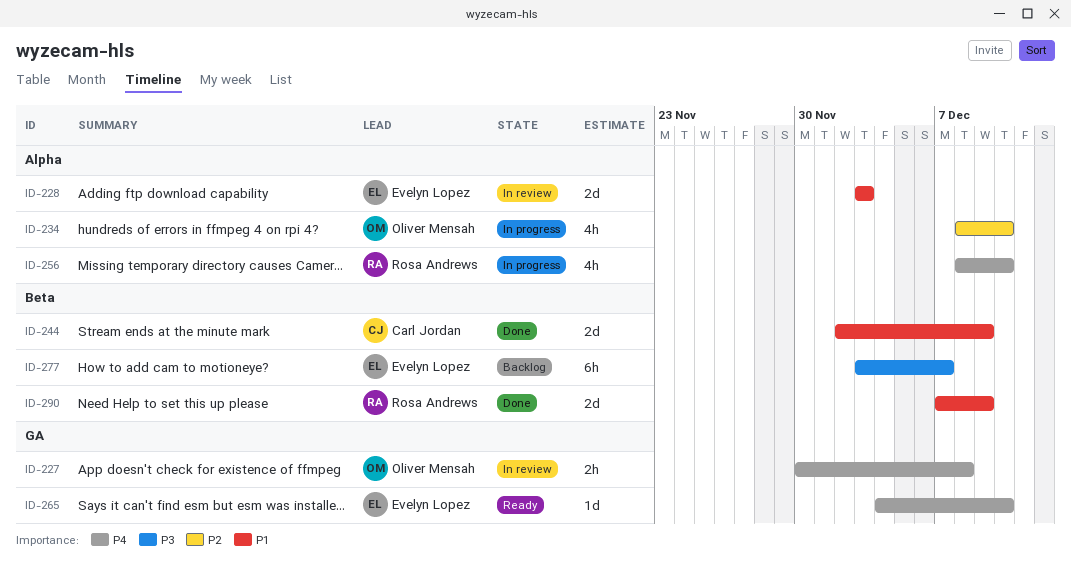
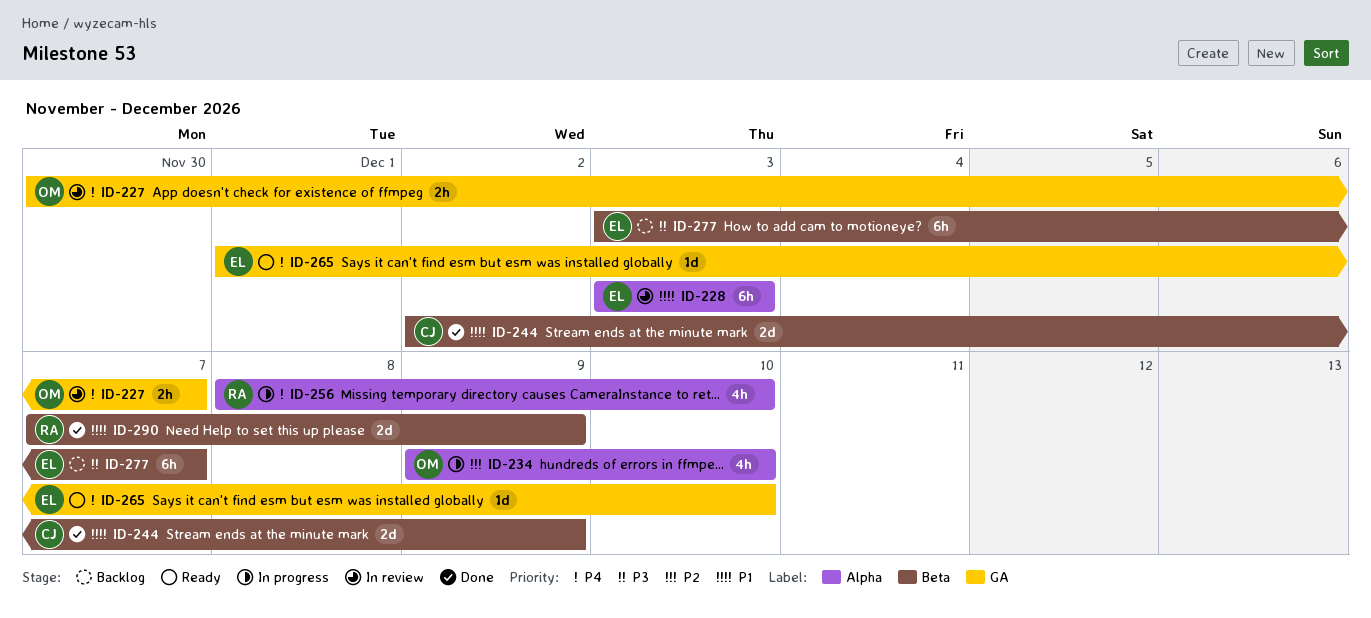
ID-227, due: Dec 8 -> Dec 7
ID-228, estimate: 2d -> 6h
ID-234, start: Dec 8 -> Dec 9
ID-265, start: Dec 4 -> Dec 1

